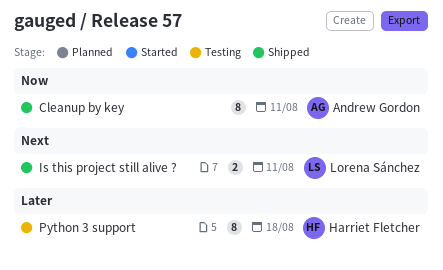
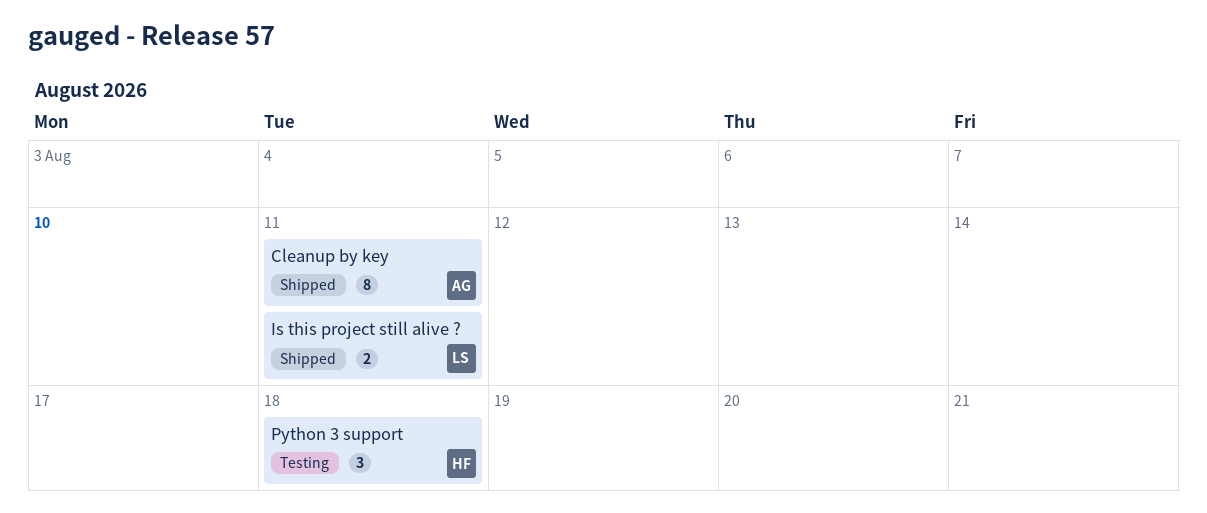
Python 3 support, estimate: 8 -> 3

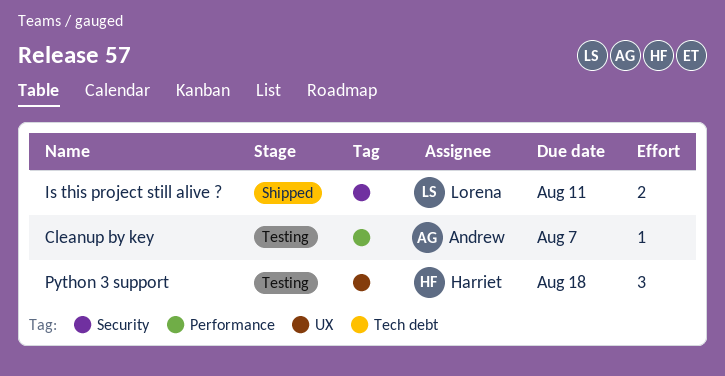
Cleanup by key, status: Shipped -> Testing
Cleanup by key, estimate: 8 -> 1
Cleanup by key, due: Aug 11 -> Aug 7

